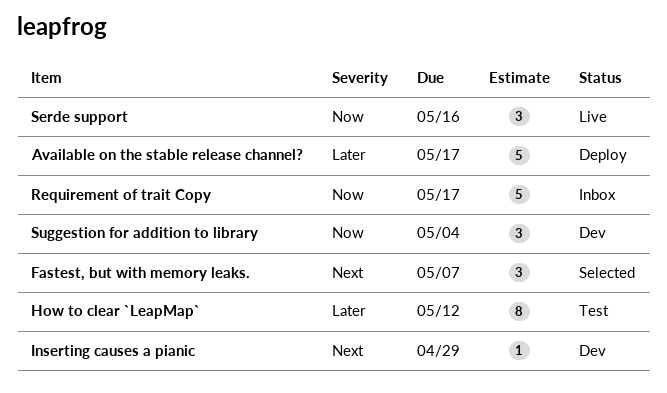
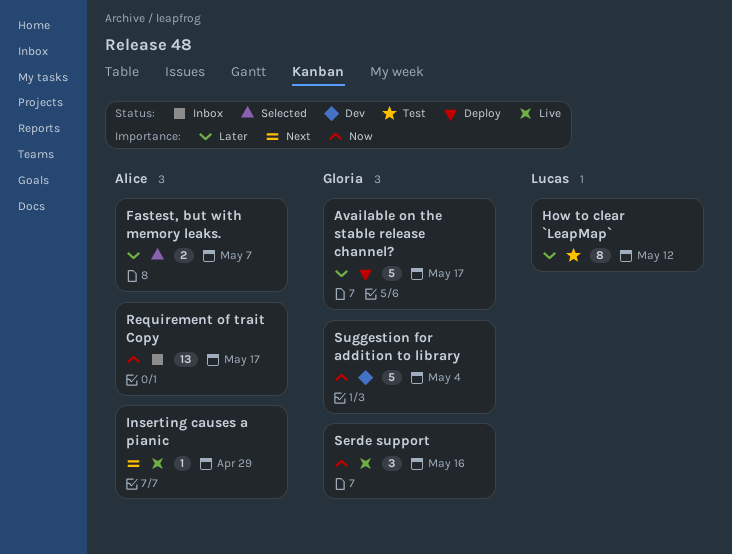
Fastest, but with memory leaks., priority: Next -> Later
Fastest, but with memory leaks., estimate: 3 -> 2
Inserting causes a pianic, status: Dev -> Live
Requirement of trait Copy, estimate: 5 -> 13
Suggestion for addition to library, estimate: 3 -> 5

